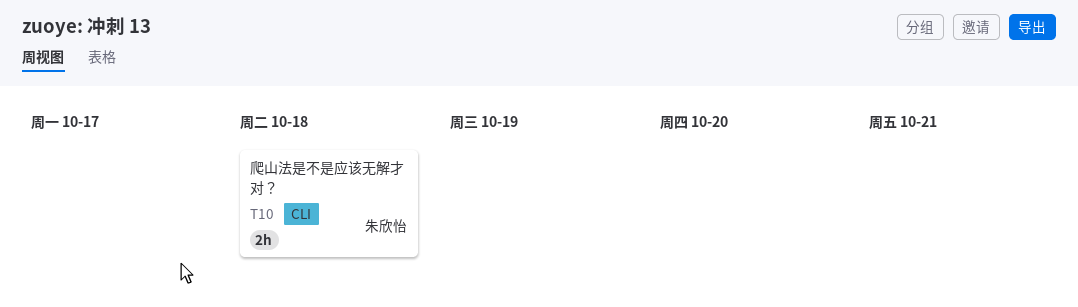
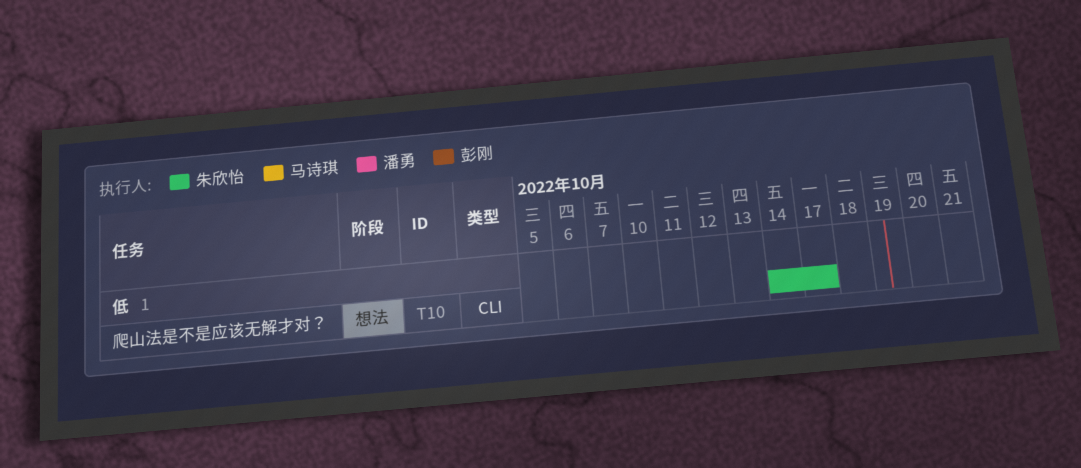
T10, due: Oct 18 -> Oct 17

